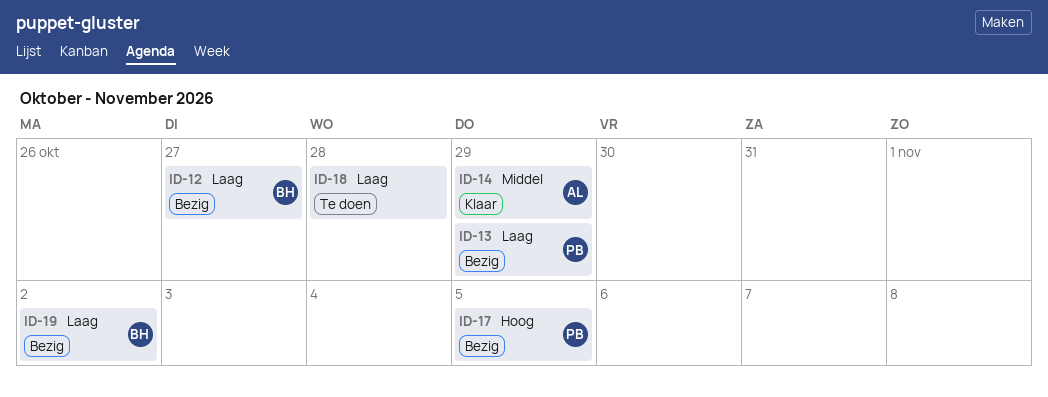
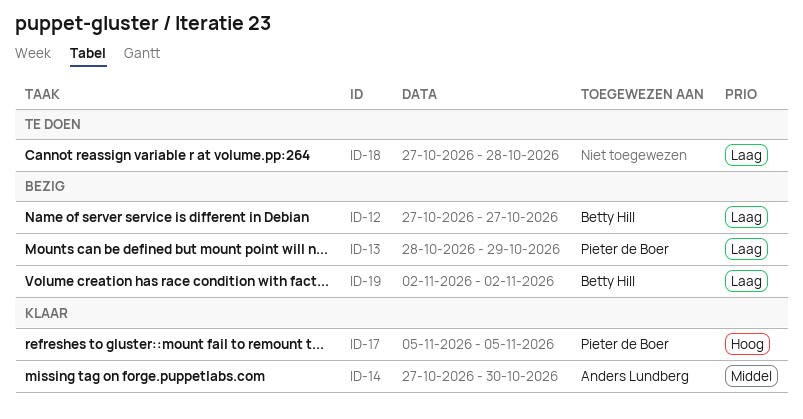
ID-14, due: Oct 29 -> Oct 30
ID-17, status: Bezig -> Klaar

